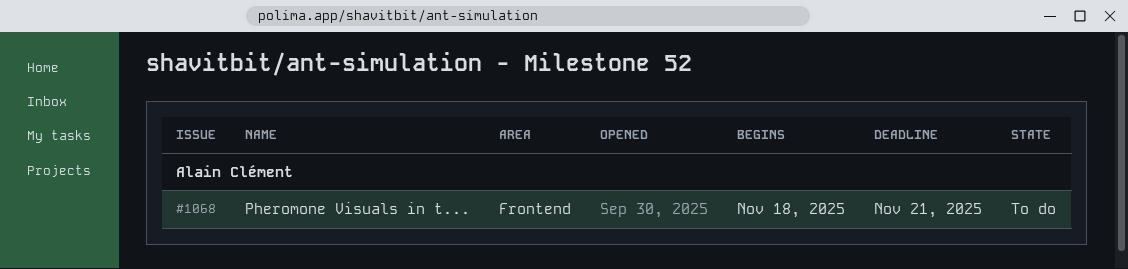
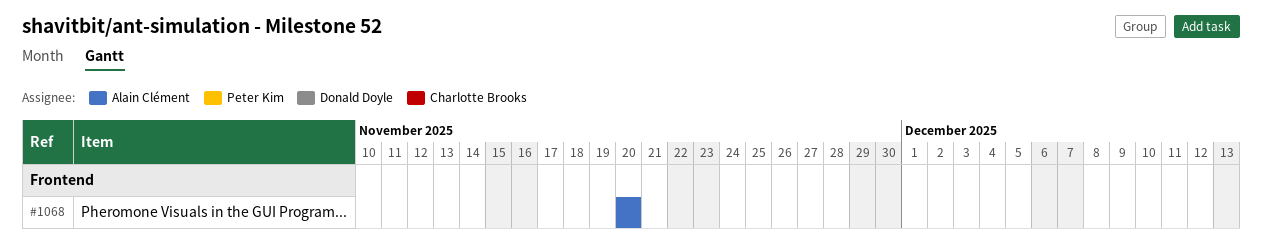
#1068, start: Nov 18 -> Nov 20
#1068, due: Nov 21 -> Nov 20

